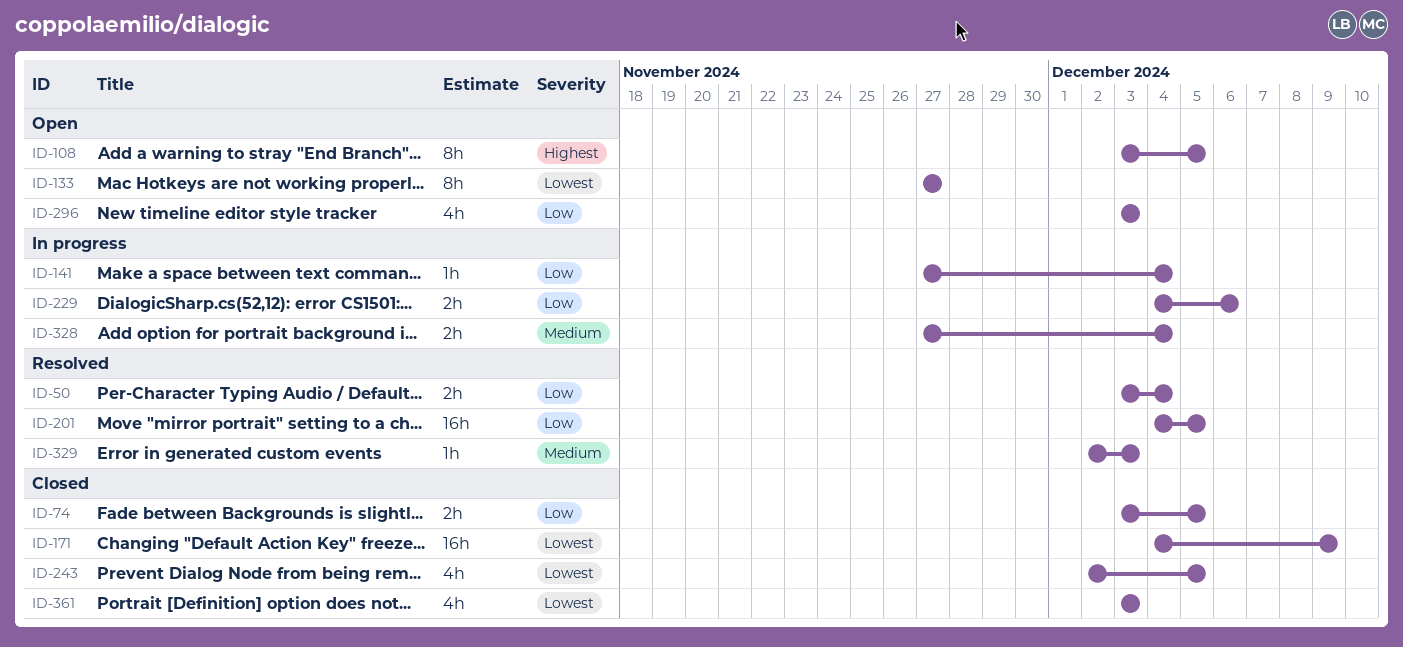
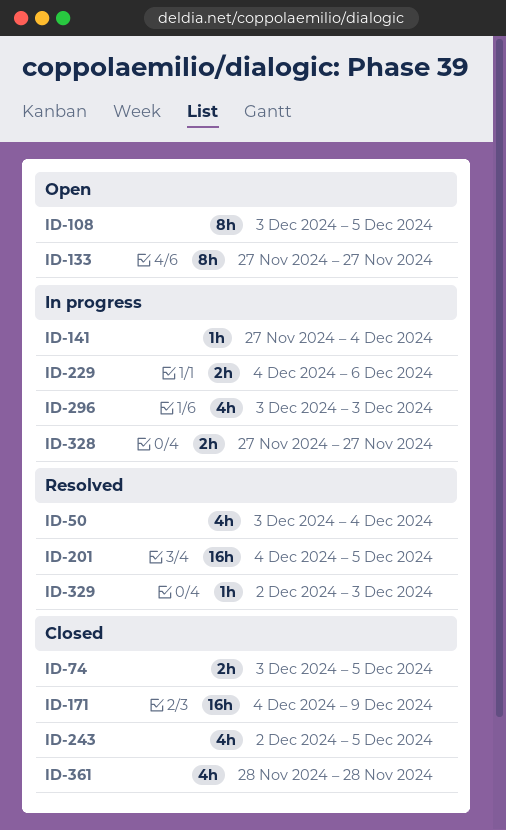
ID-50, estimate: 2h -> 4h
ID-296, status: Open -> In progress
ID-328, due: Dec 4 -> Nov 27
ID-361, start: Dec 3 -> Nov 28
ID-361, due: Dec 3 -> Nov 28

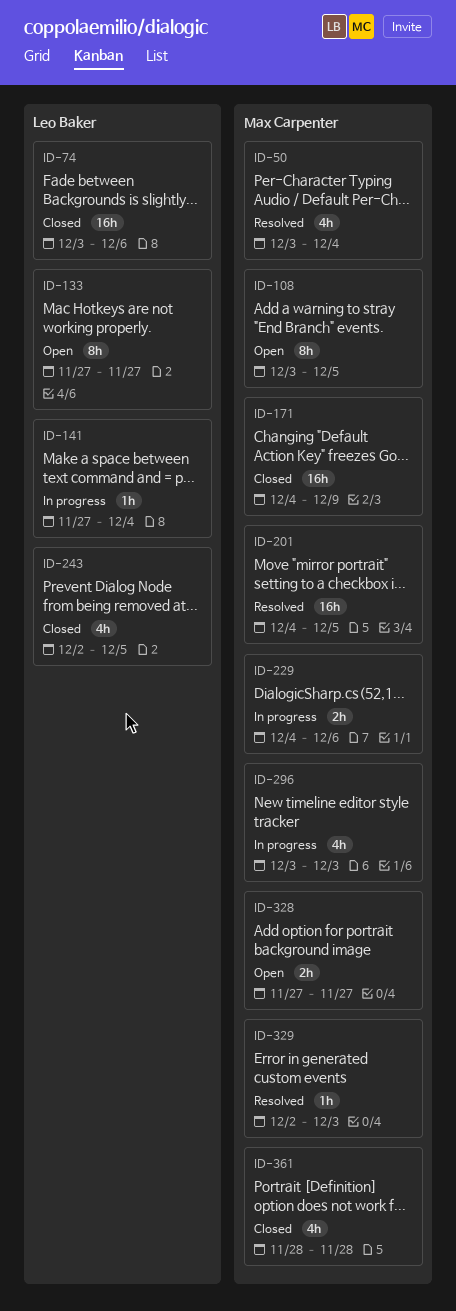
ID-74, estimate: 2h -> 16h
ID-74, due: Dec 5 -> Dec 6
ID-328, status: In progress -> Open

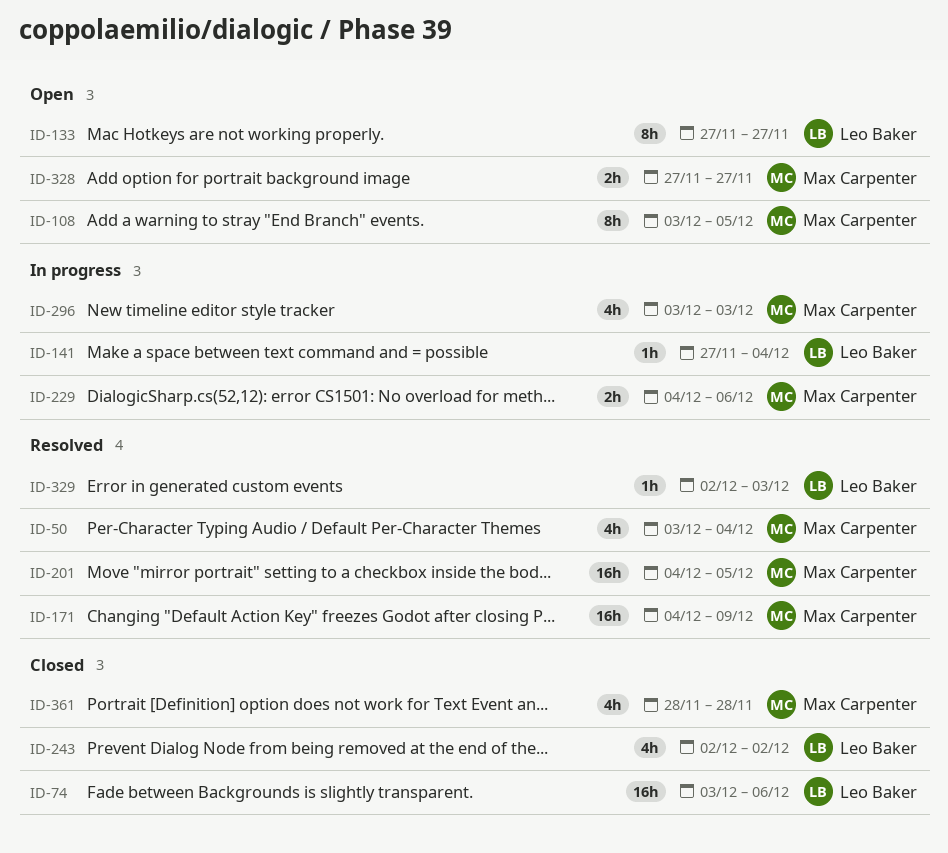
ID-171, status: Closed -> Resolved
ID-243, due: Dec 5 -> Dec 2
ID-329, owner: Max Carpenter -> Leo Baker

